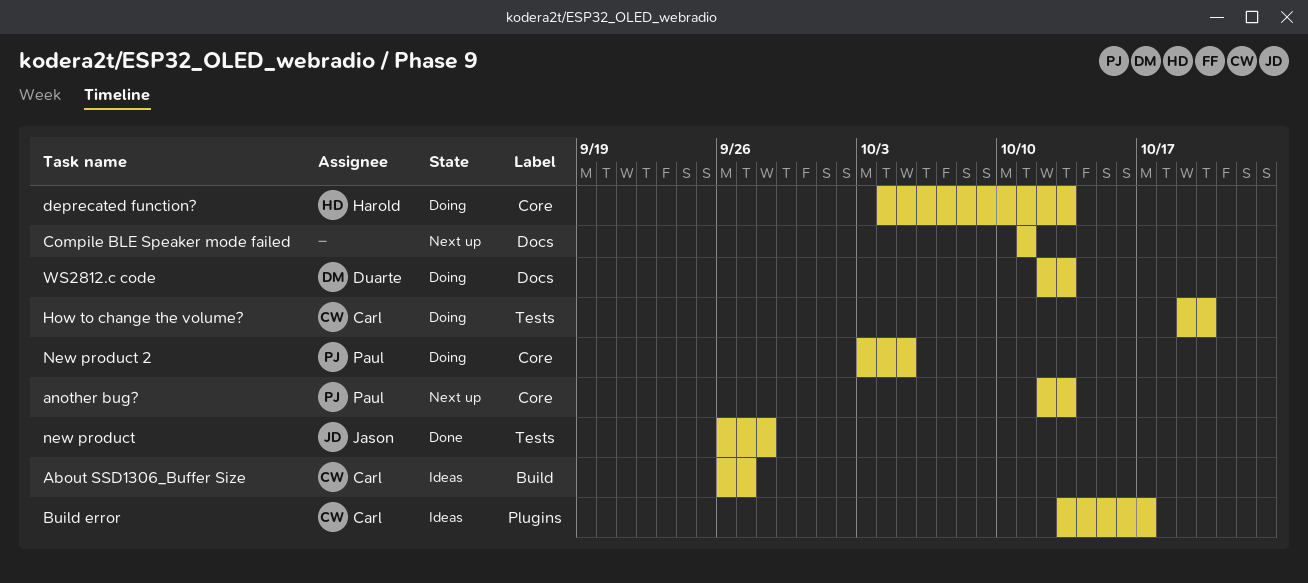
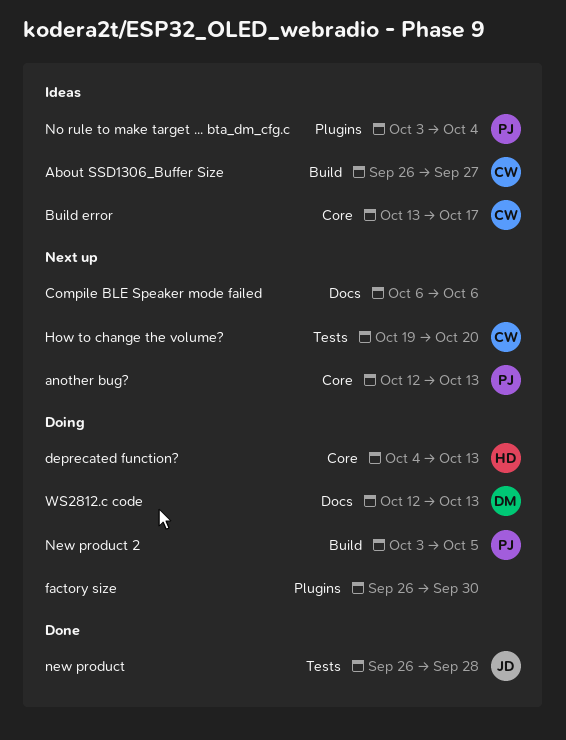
Build error, label: Plugins -> Core
Compile BLE Speaker mode failed, start: Oct 11 -> Oct 6
Compile BLE Speaker mode failed, due: Oct 11 -> Oct 6
factory size: none -> present
How to change the volume?, status: Doing -> Next up
New product 2, label: Core -> Build
No rule to make target ... bta_dm_cfg.c: none -> present

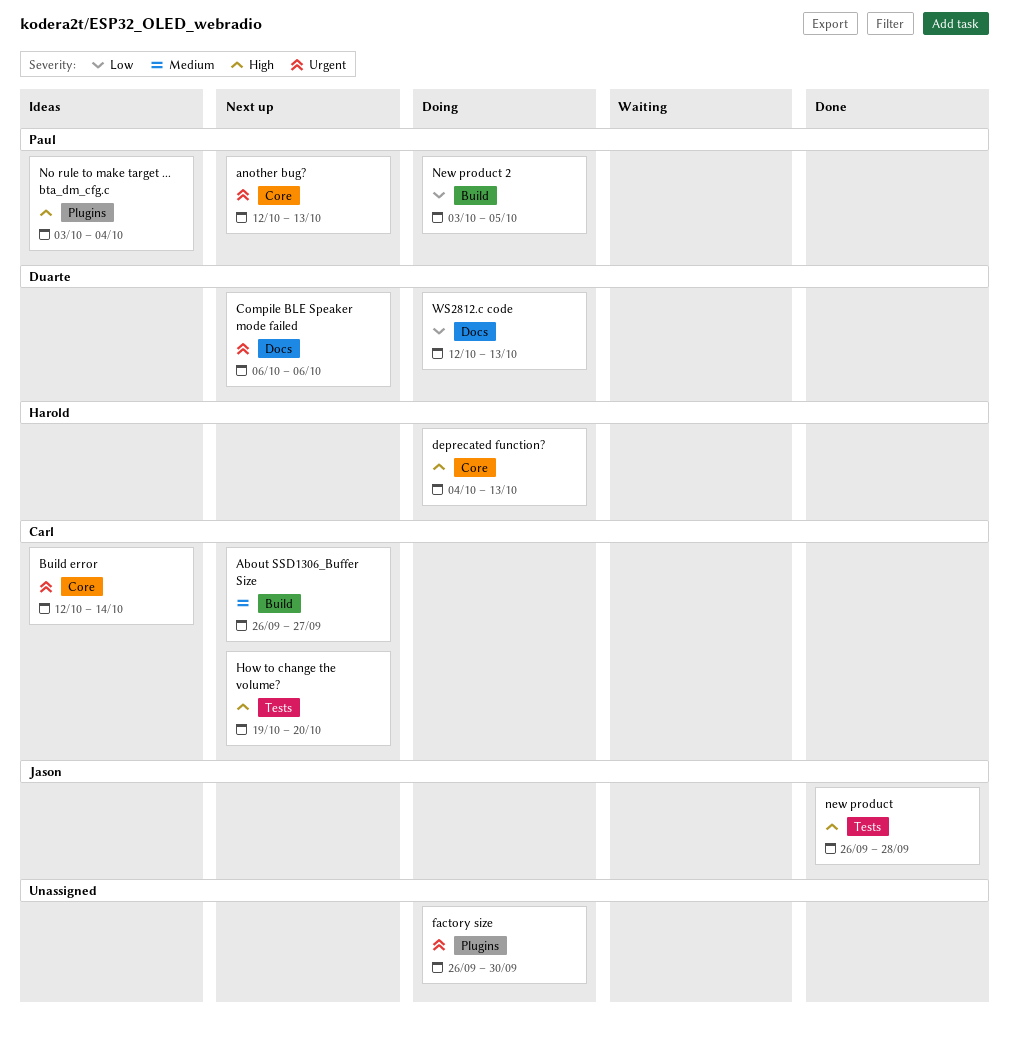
About SSD1306_Buffer Size, status: Ideas -> Next up
Build error, start: Oct 13 -> Oct 12
Build error, due: Oct 17 -> Oct 14
Compile BLE Speaker mode failed, owner: none -> Duarte

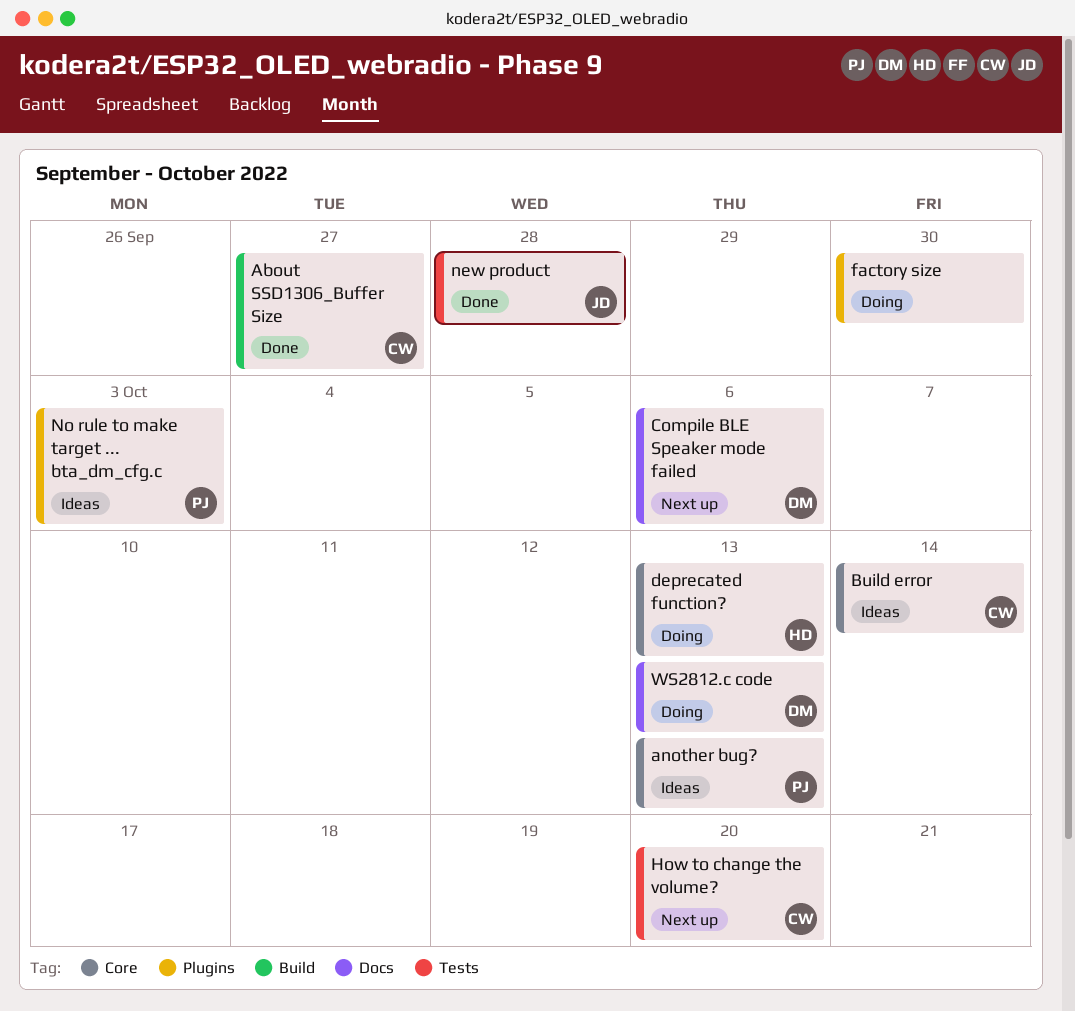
About SSD1306_Buffer Size, status: Next up -> Done
another bug?, status: Next up -> Ideas
New product 2: present -> none
No rule to make target ... bta_dm_cfg.c, due: Oct 4 -> Oct 3

